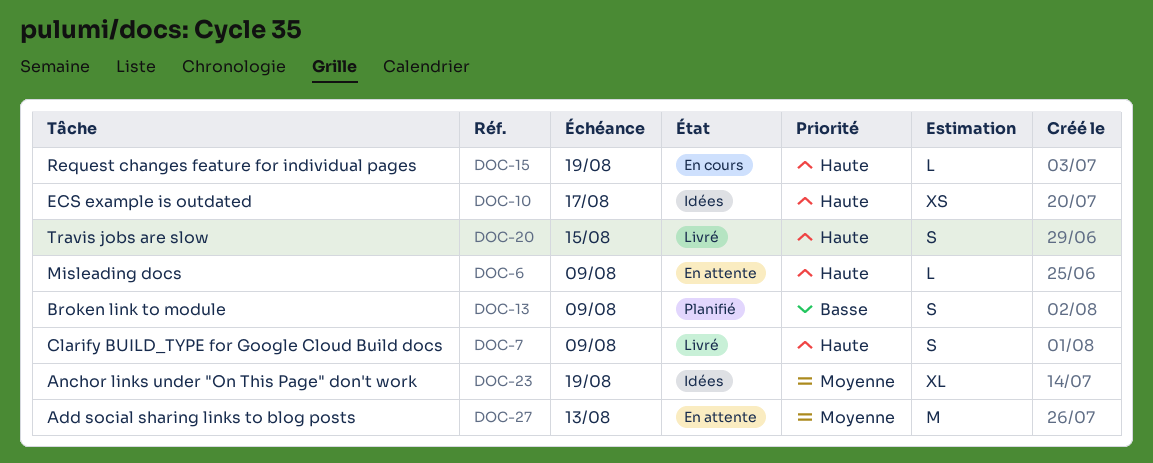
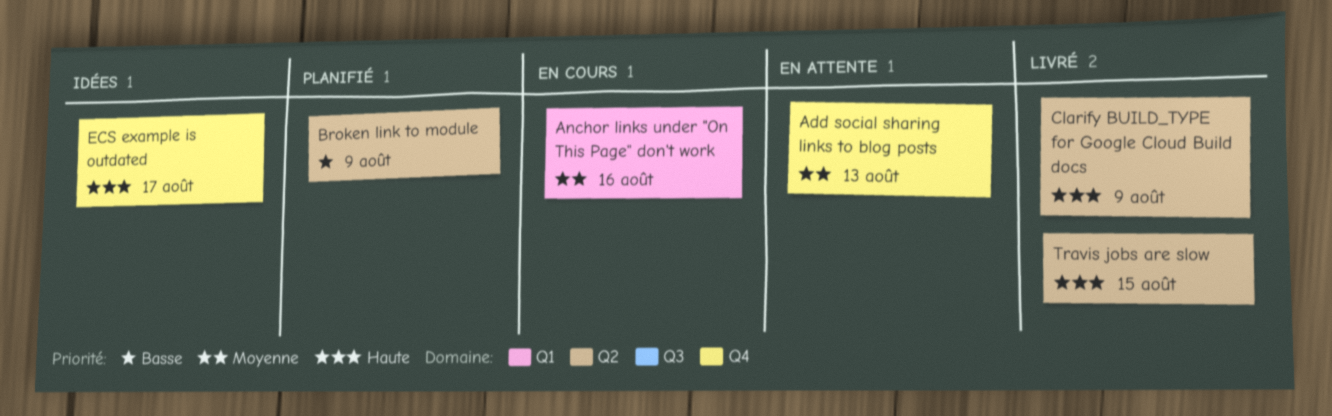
Anchor links under "On This Page" don't work, status: Idées -> En cours
Anchor links under "On This Page" don't work, due: Aug 19 -> Aug 16
Misleading docs: present -> none
Request changes feature for individual pages: present -> none

